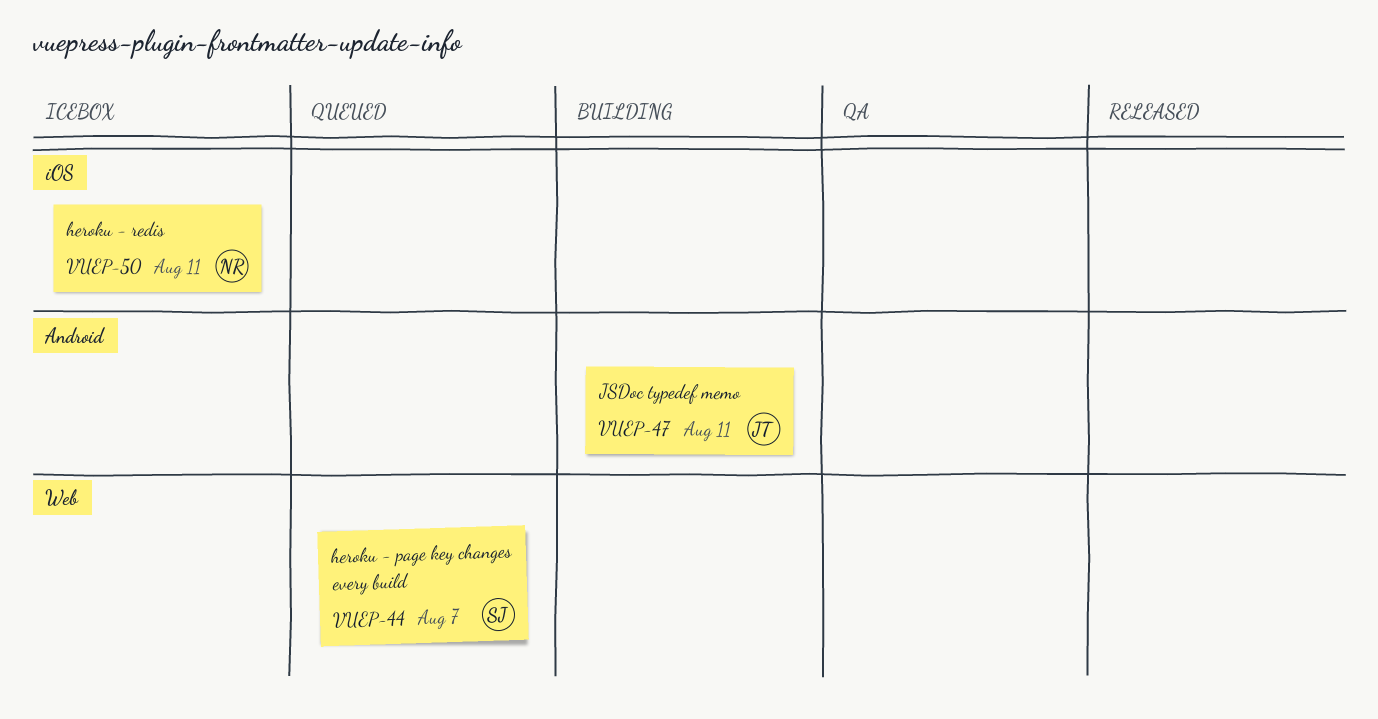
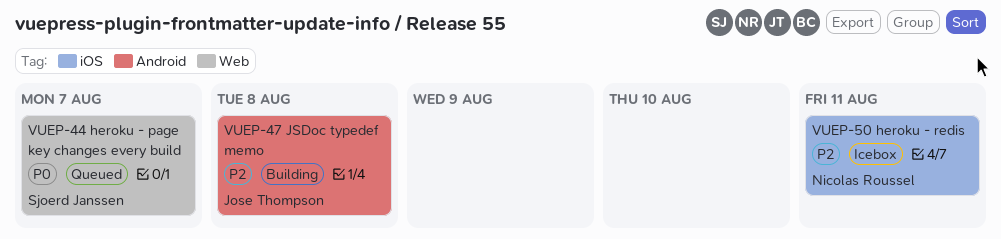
VUEP-47, due: Aug 11 -> Aug 8

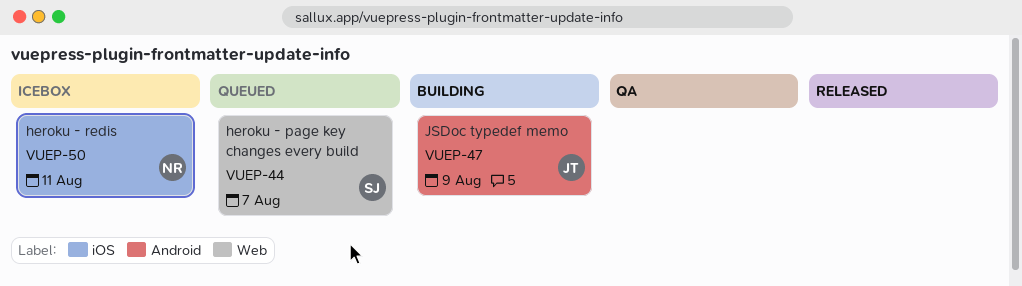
VUEP-47, due: Aug 8 -> Aug 9

